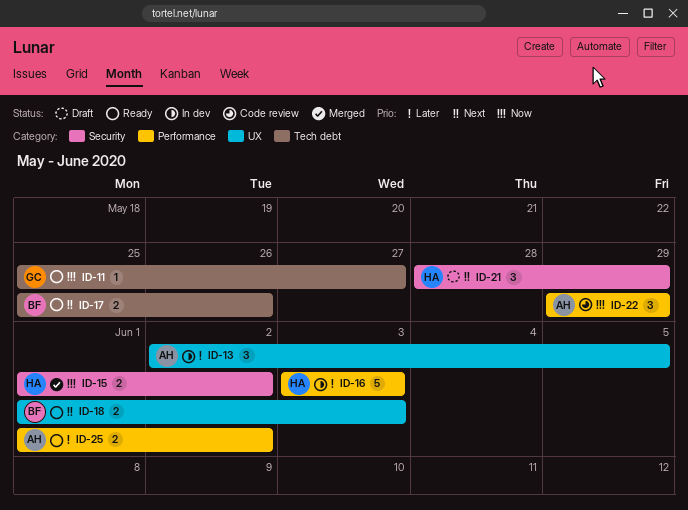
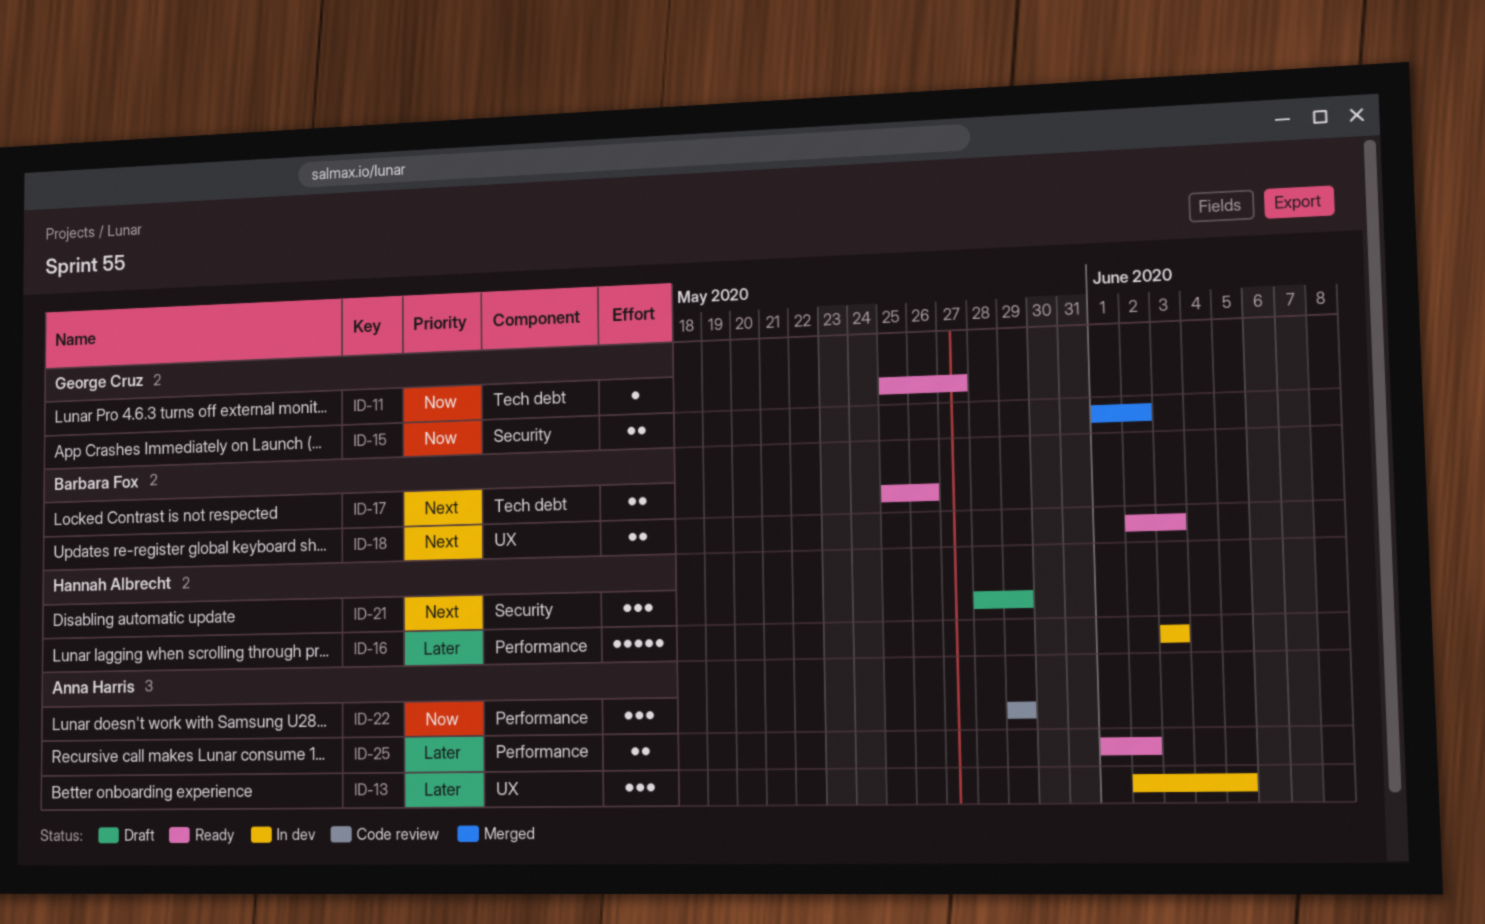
ID-15, owner: Hannah Albrecht -> George Cruz
ID-18, start: Jun 1 -> Jun 2

